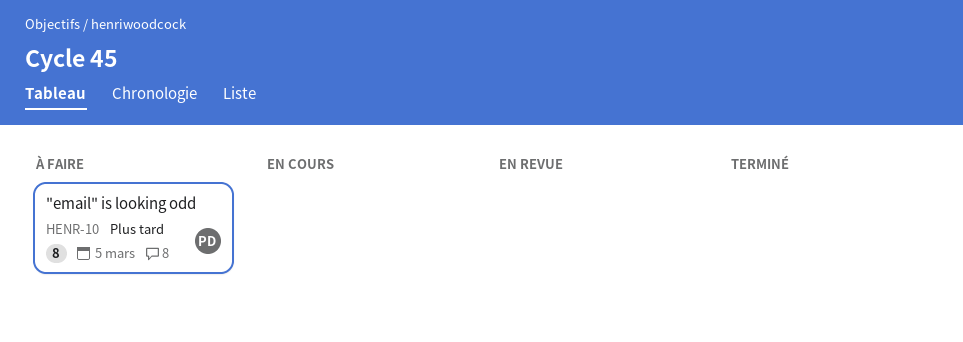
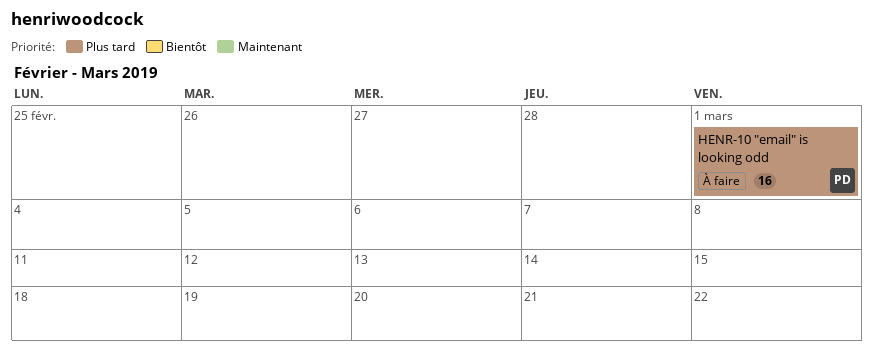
HENR-10, estimate: 8 -> 16
HENR-10, due: Mar 5 -> Mar 1

